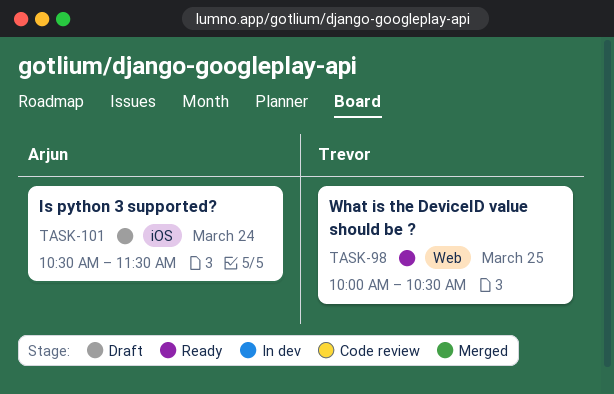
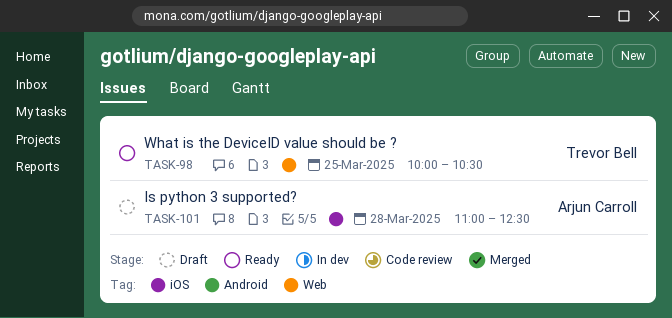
TASK-101, day: Mar 24 -> Mar 28
TASK-101, begins: 10:30 -> 11:00
TASK-101, ends: 11:30 -> 12:30

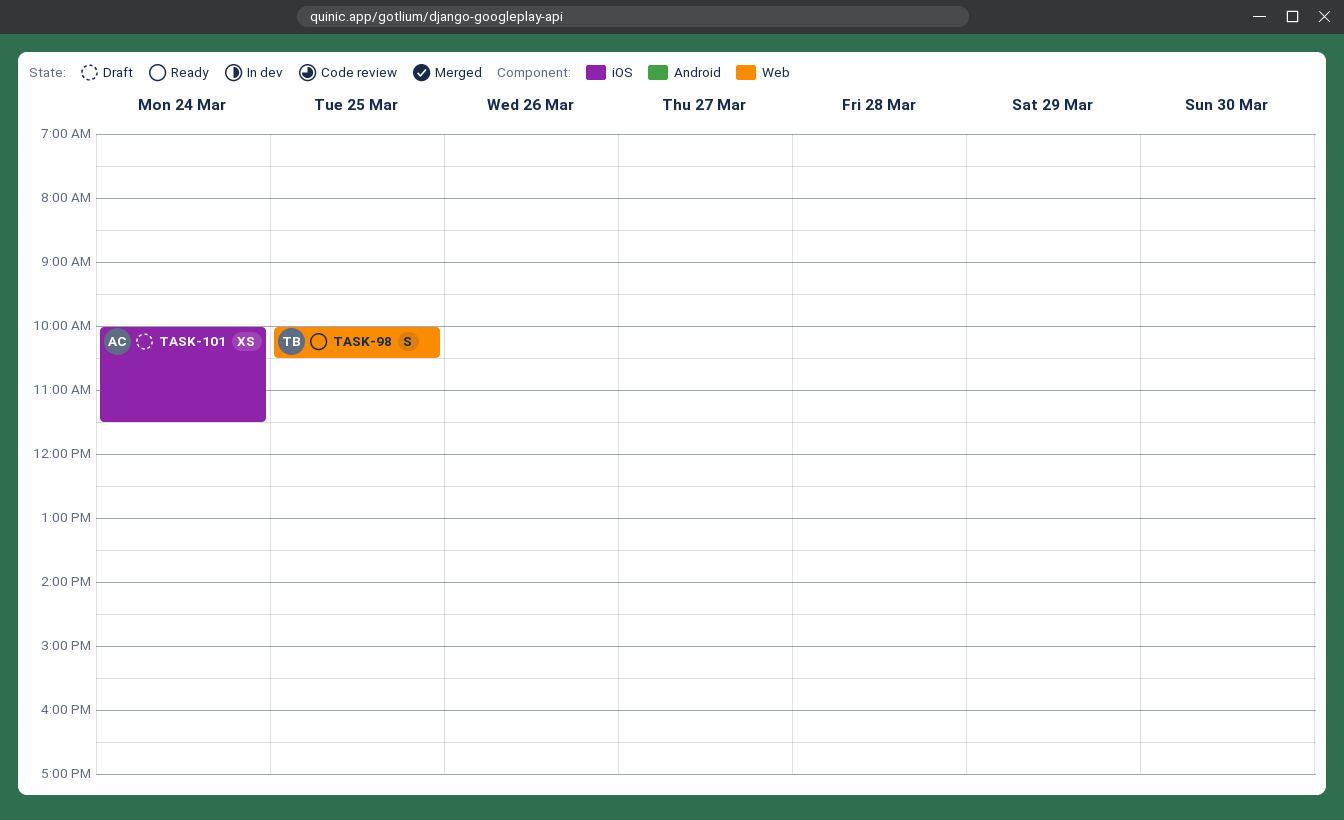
TASK-101, day: Mar 28 -> Mar 24
TASK-101, begins: 11:00 -> 10:00
TASK-101, ends: 12:30 -> 11:30

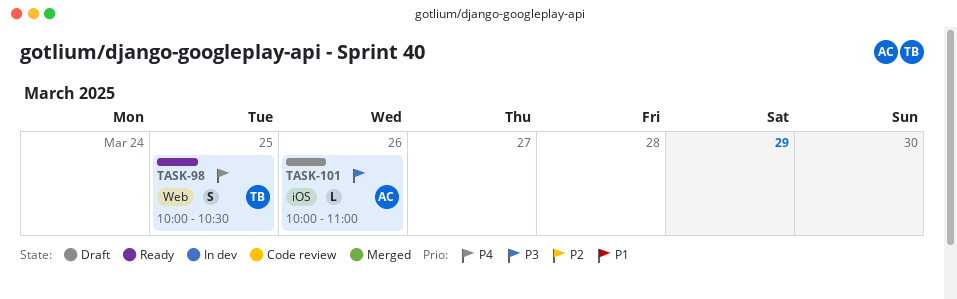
TASK-101, estimate: XS -> L
TASK-101, day: Mar 24 -> Mar 26
TASK-101, ends: 11:30 -> 11:00

